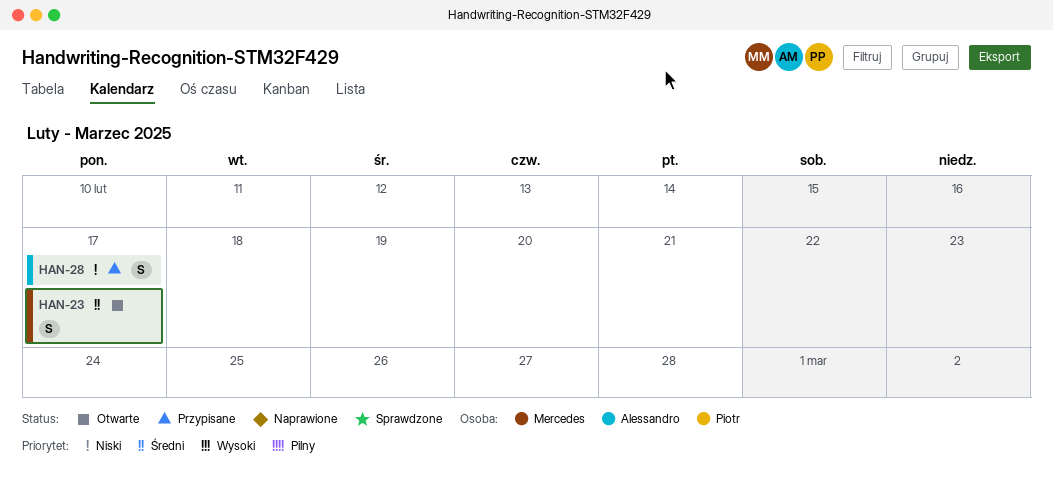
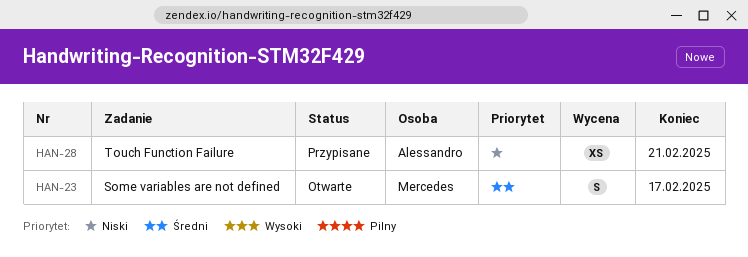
HAN-28, estimate: S -> XS
HAN-28, due: Feb 17 -> Feb 21

